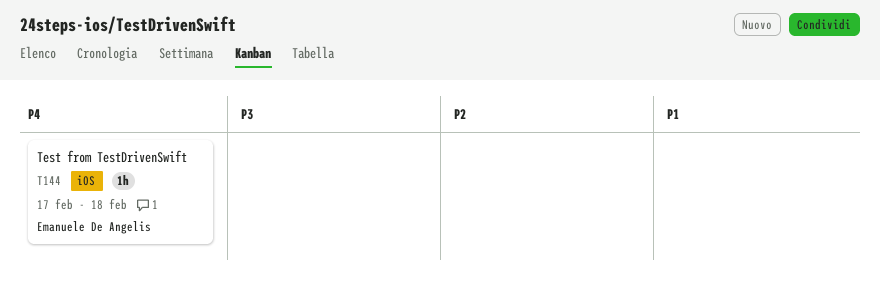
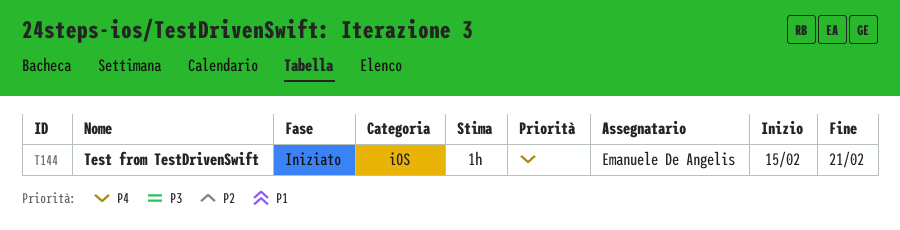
T144, start: Feb 17 -> Feb 15
T144, due: Feb 18 -> Feb 21

